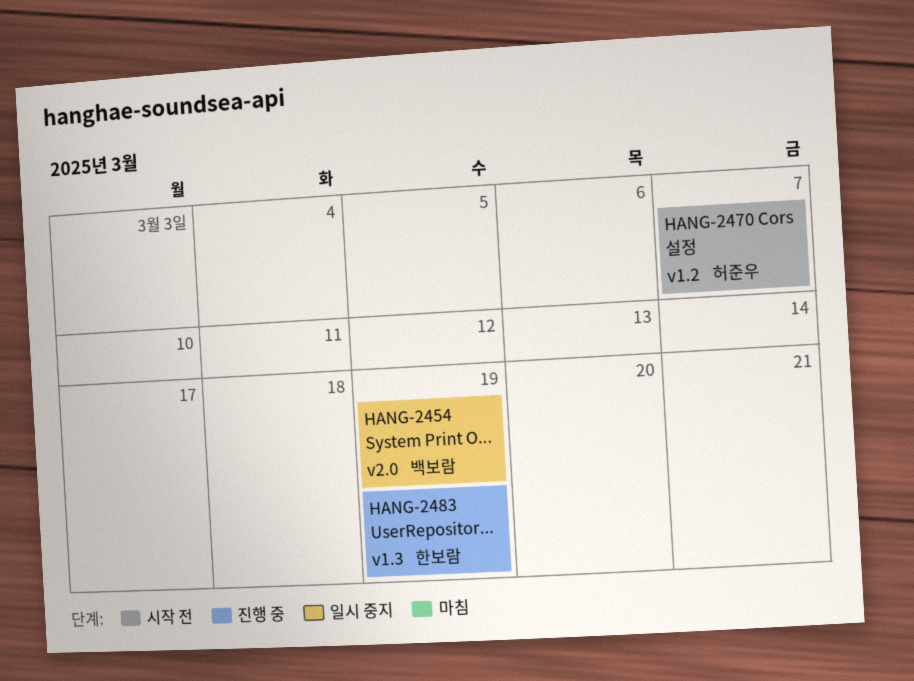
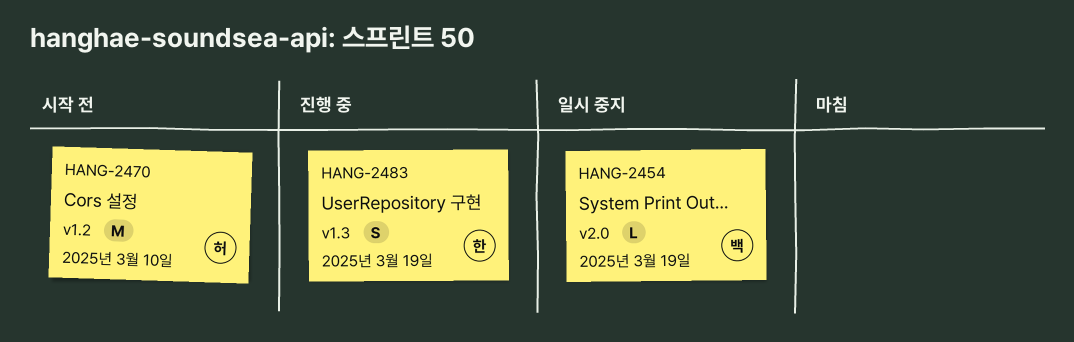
HANG-2470, due: Mar 7 -> Mar 10

